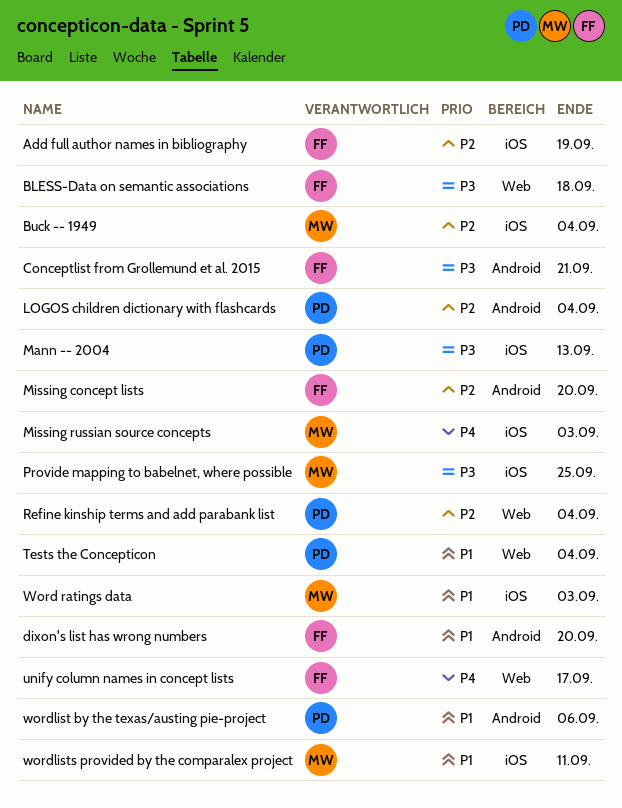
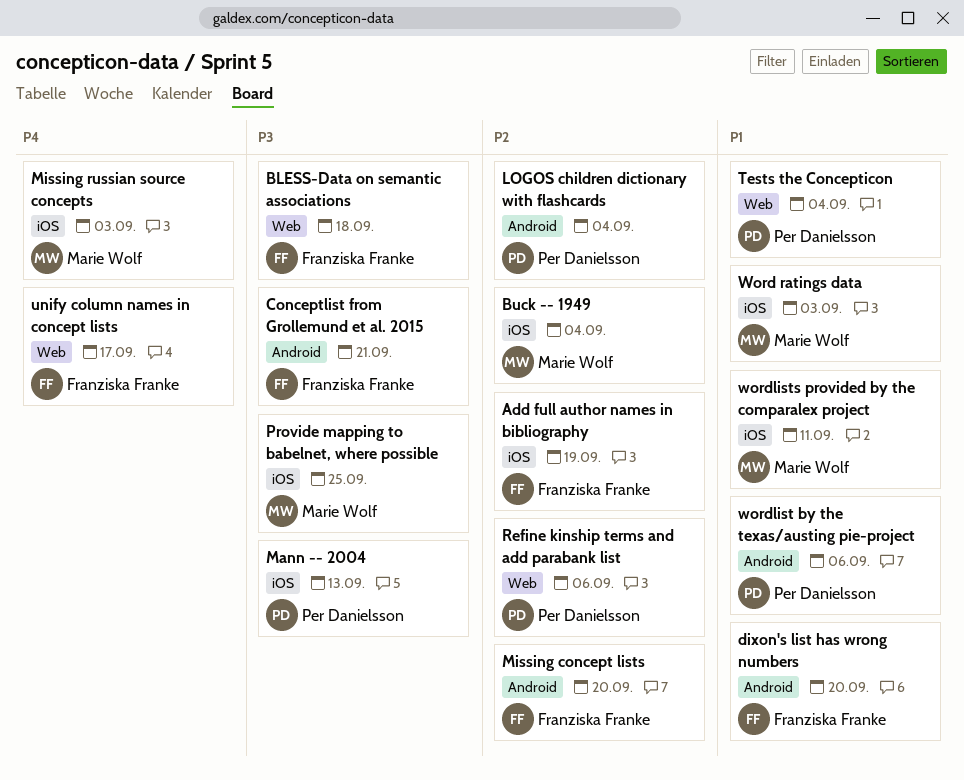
Refine kinship terms and add parabank list, due: Sep 4 -> Sep 6

